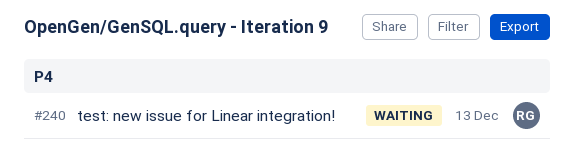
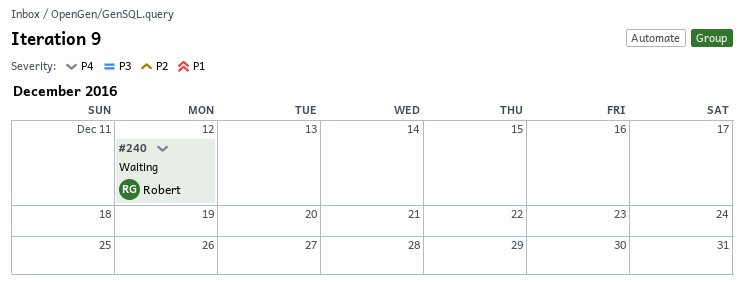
#240, due: Dec 13 -> Dec 12

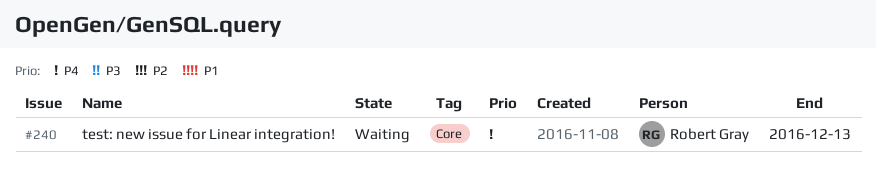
#240, due: Dec 12 -> Dec 13

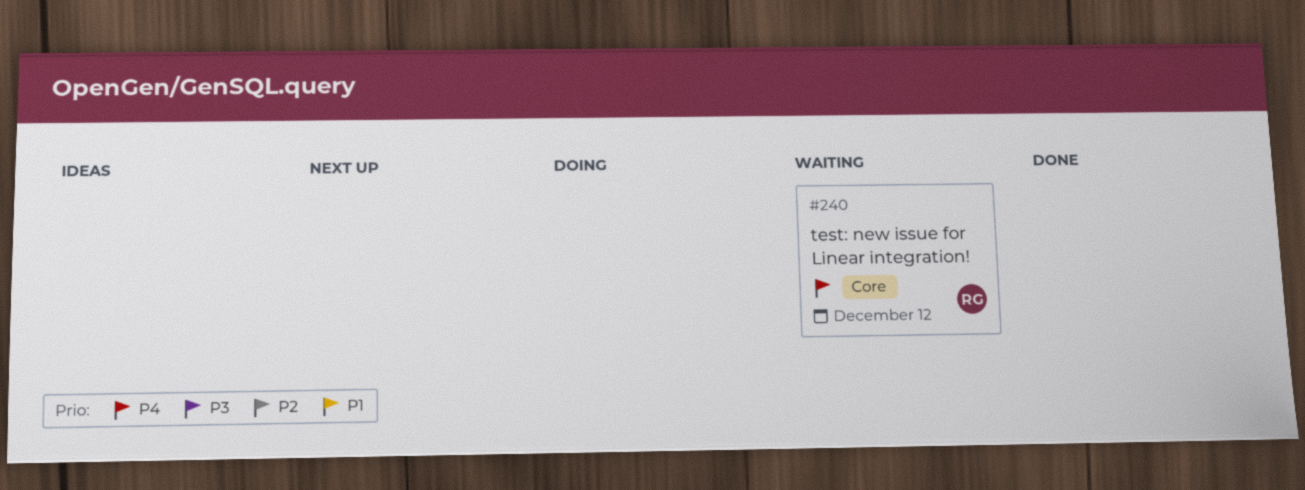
#240, due: Dec 13 -> Dec 12

